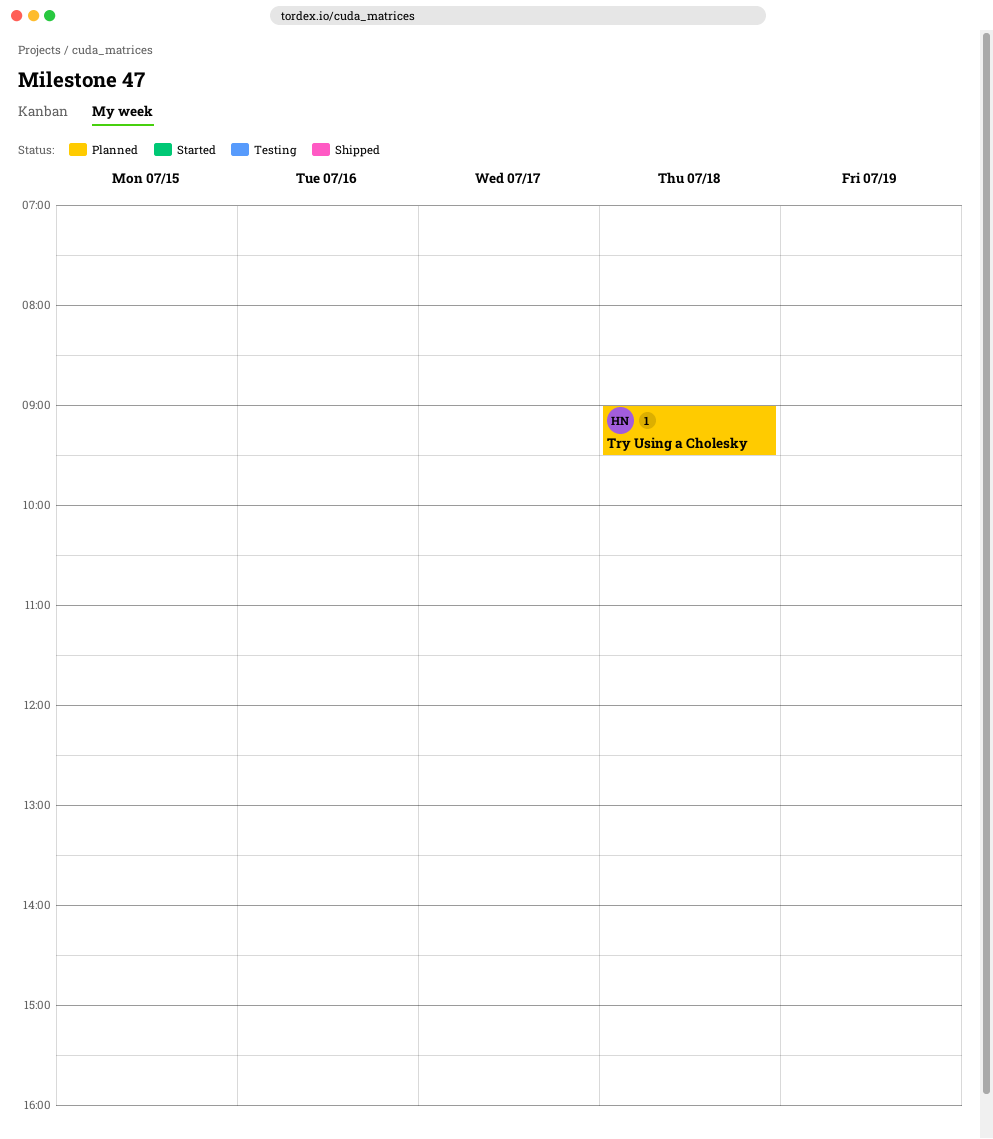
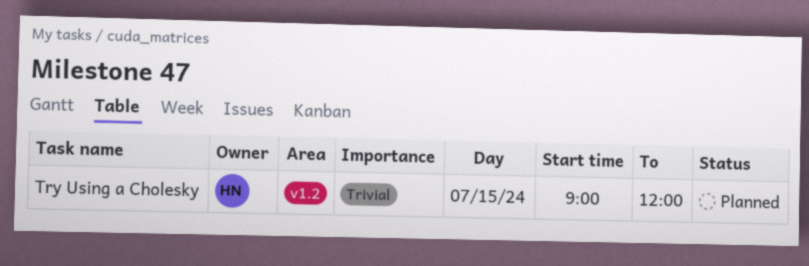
Try Using a Cholesky, day: Jul 18 -> Jul 15
Try Using a Cholesky, ends: 09:30 -> 12:00

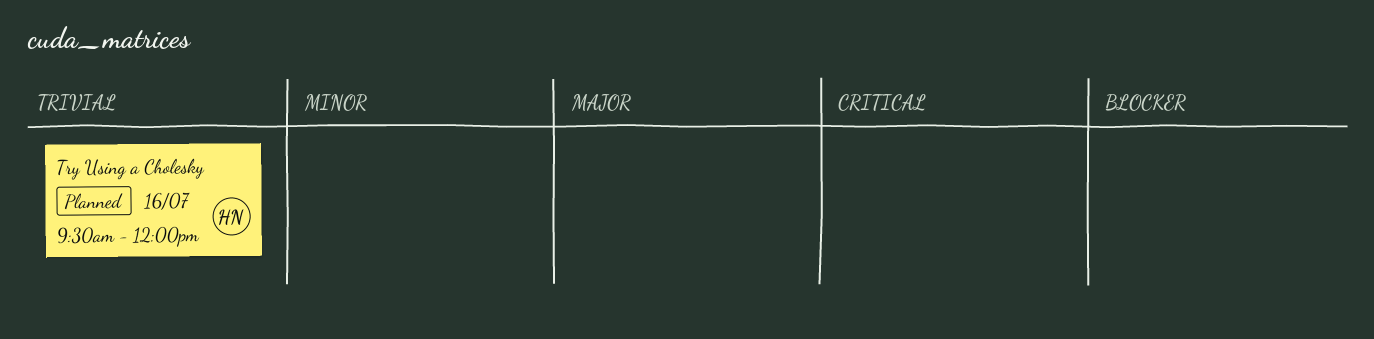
Try Using a Cholesky, day: Jul 15 -> Jul 16
Try Using a Cholesky, begins: 09:00 -> 09:30

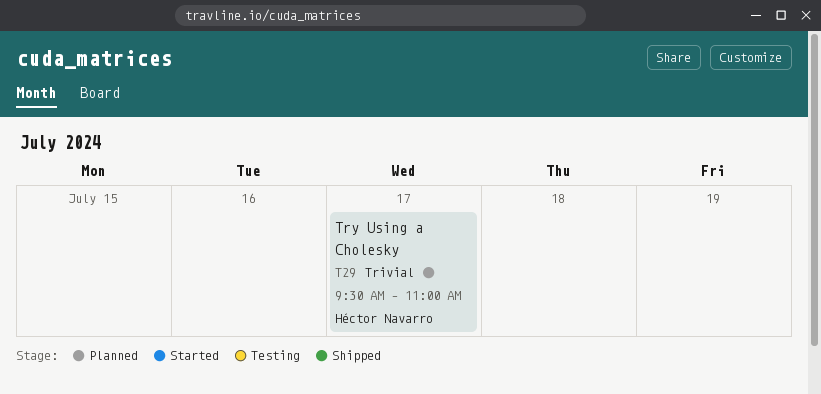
Try Using a Cholesky, day: Jul 16 -> Jul 17
Try Using a Cholesky, ends: 12:00 -> 11:00

